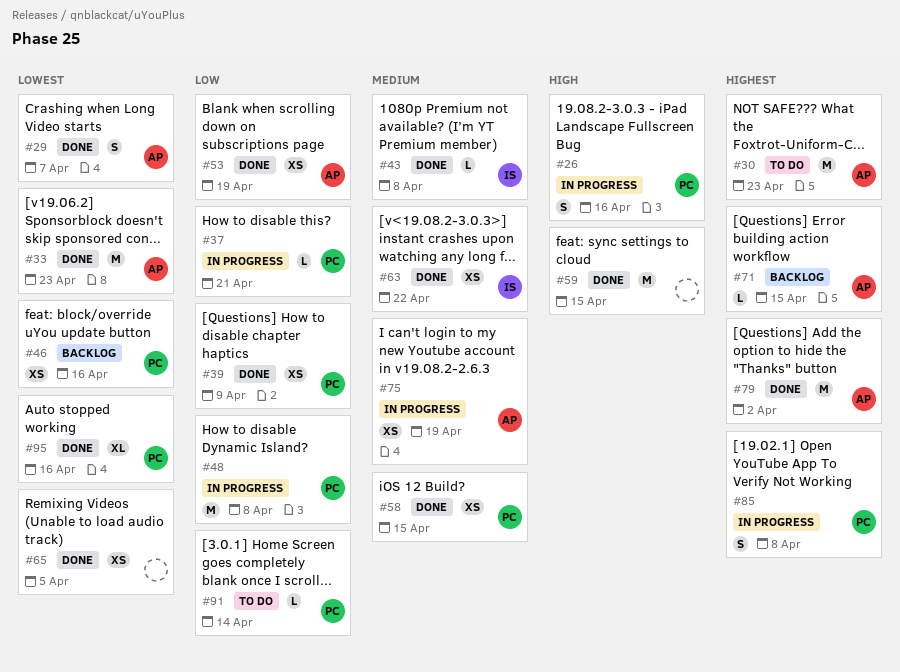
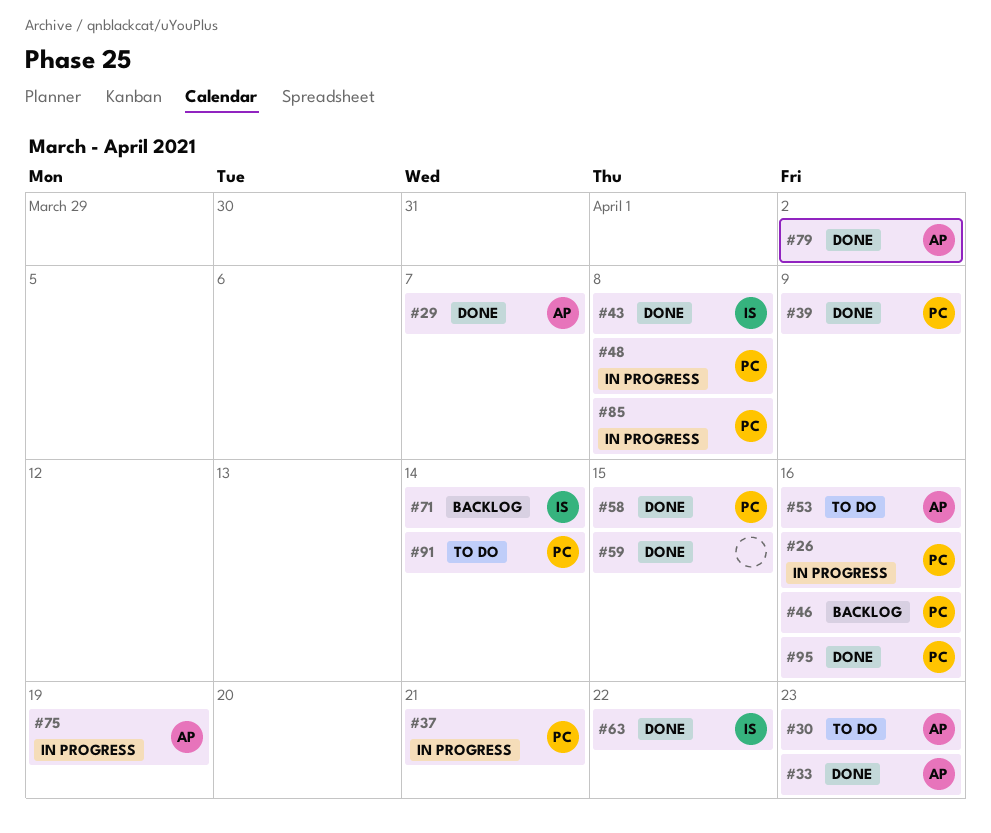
#53, status: Done -> To do
#53, due: Apr 19 -> Apr 16
#65: present -> none
#71, owner: AP -> IS
#71, due: Apr 15 -> Apr 14

